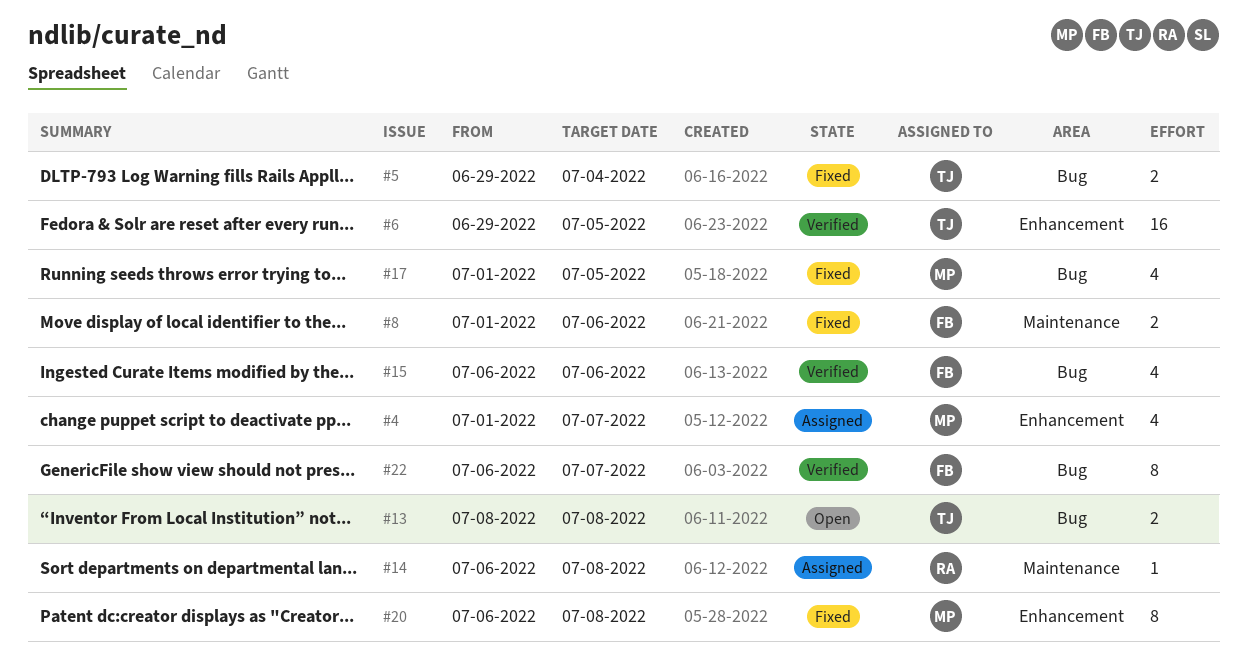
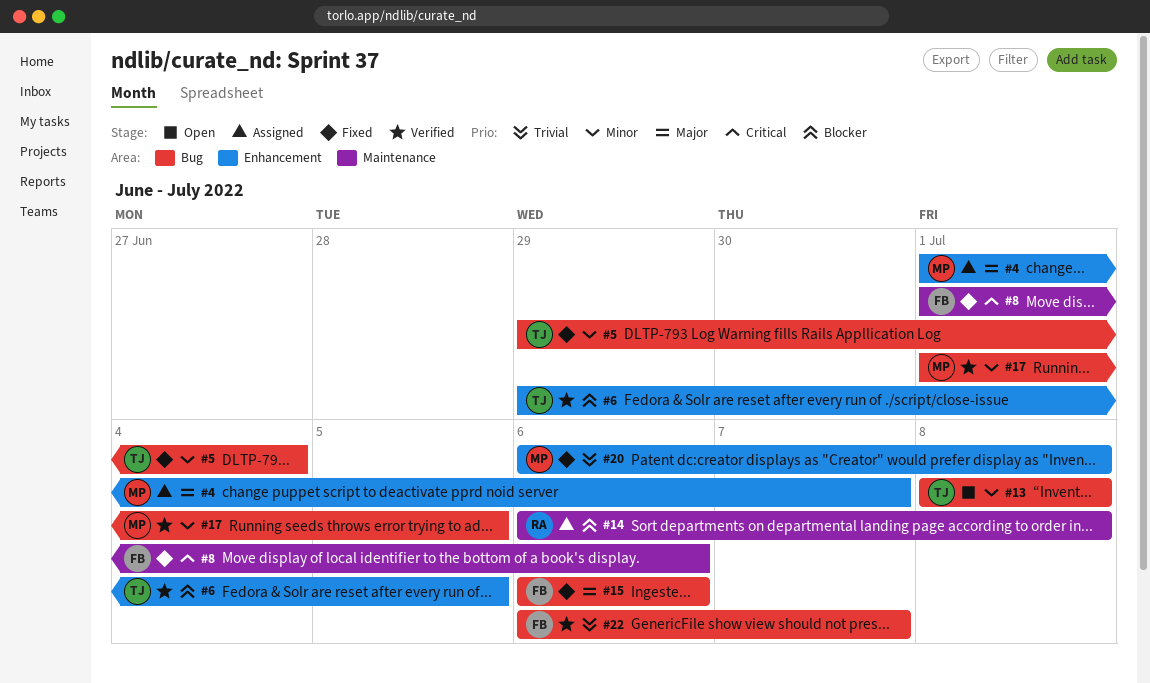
#15, status: Verified -> Fixed
#17, status: Fixed -> Verified

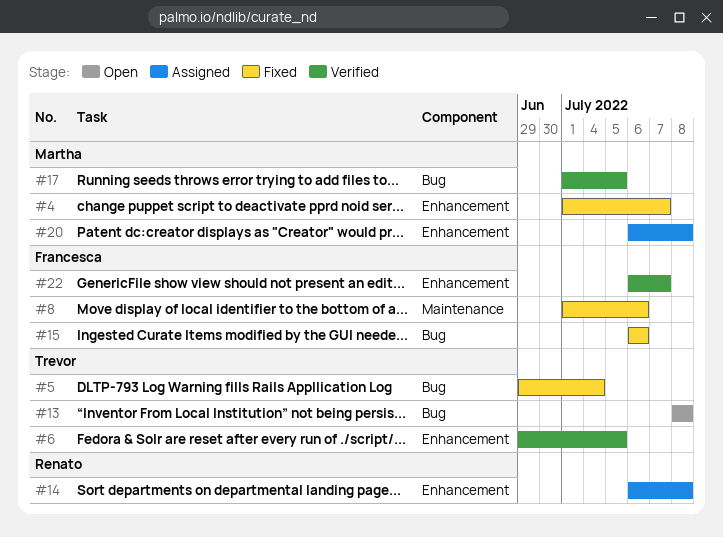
#4, status: Assigned -> Fixed
#14, label: Maintenance -> Enhancement
#20, status: Fixed -> Assigned
#22, label: Bug -> Enhancement

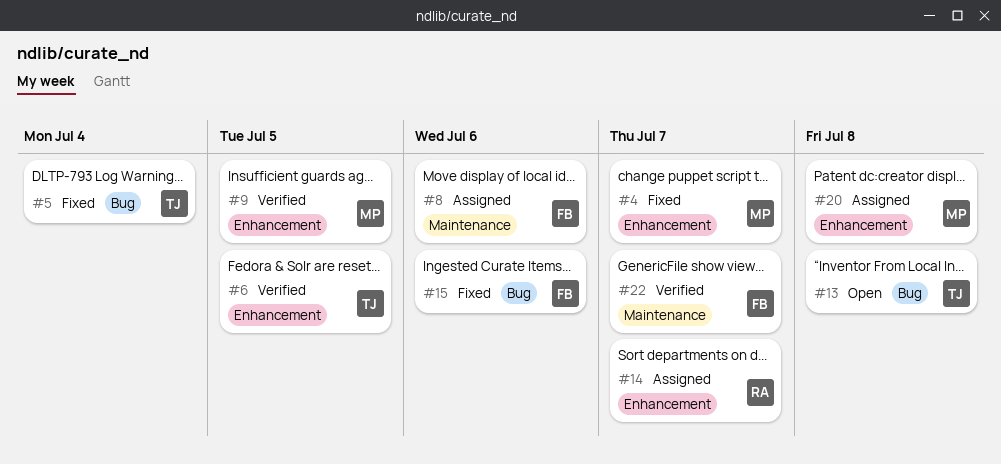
#8, status: Fixed -> Assigned
#9: none -> present
#14, due: Jul 8 -> Jul 7
#17: present -> none
#22, label: Enhancement -> Maintenance

